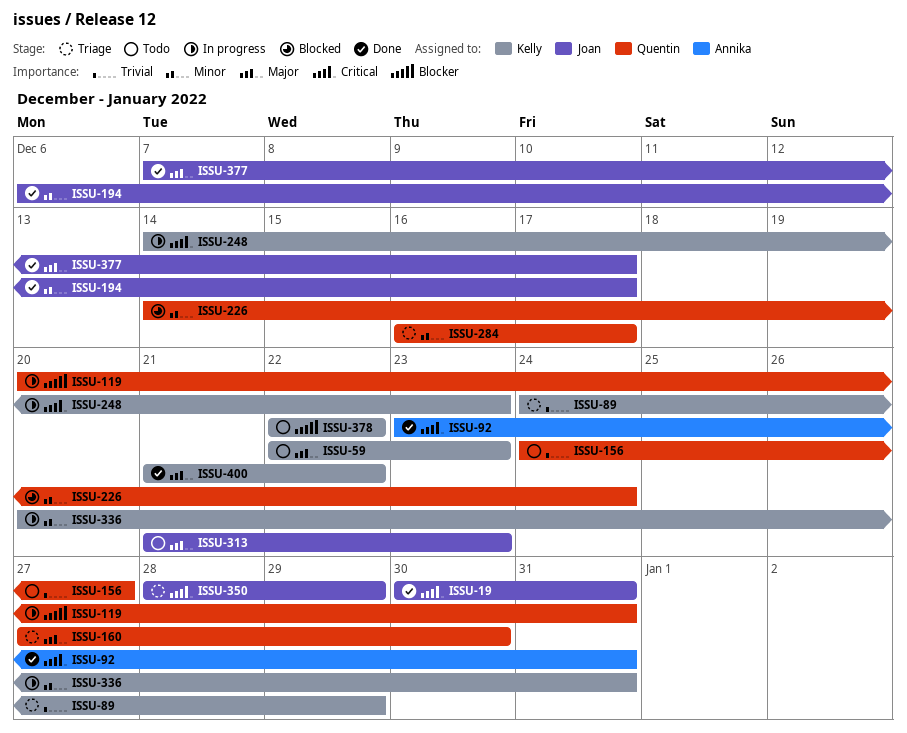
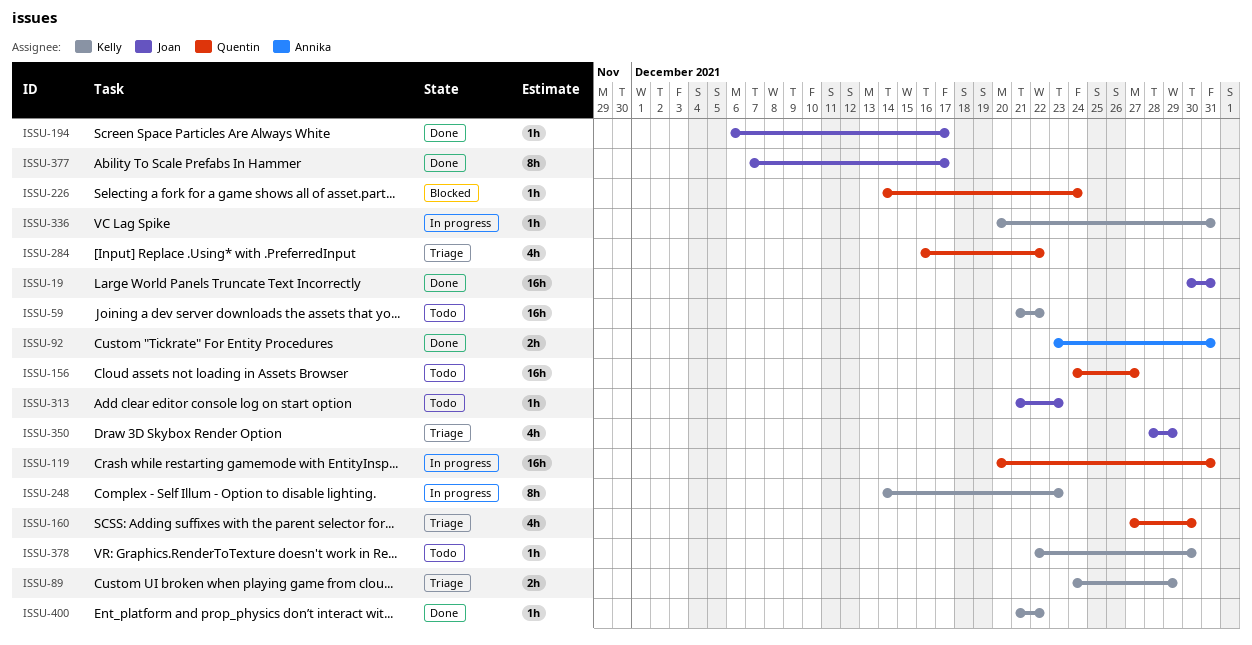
ISSU-59, start: Dec 22 -> Dec 21
ISSU-59, due: Dec 23 -> Dec 22
ISSU-284, due: Dec 17 -> Dec 22
ISSU-378, due: Dec 22 -> Dec 30

